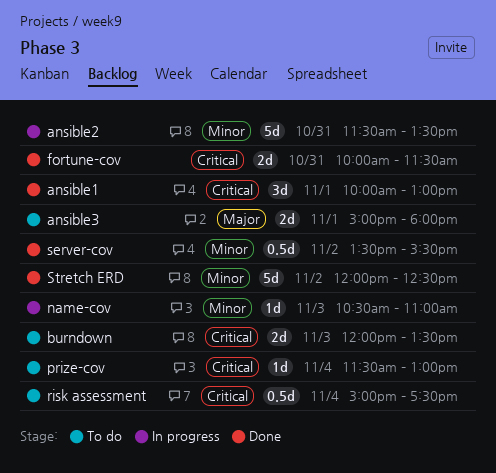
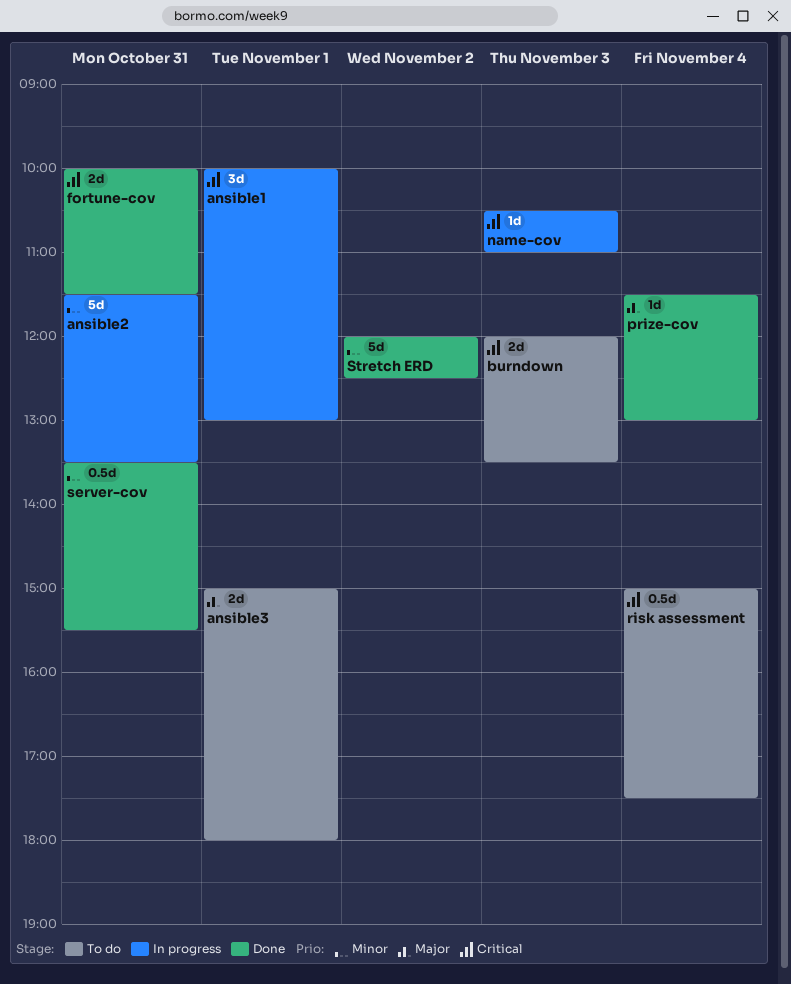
ansible1, status: Done -> In progress
name-cov, priority: Minor -> Critical
prize-cov, status: To do -> Done
prize-cov, priority: Critical -> Major
server-cov, day: Nov 2 -> Oct 31

